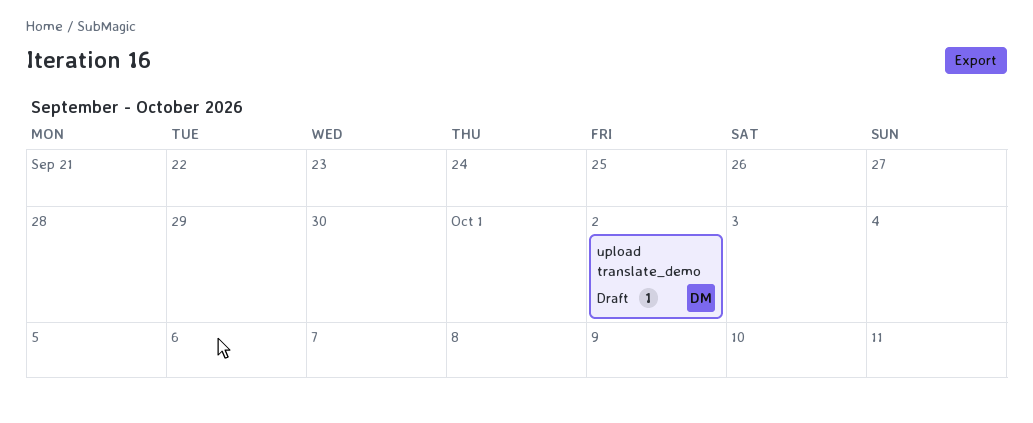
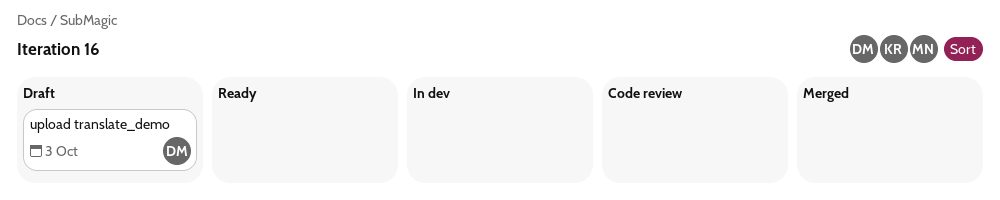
upload translate_demo, due: Oct 2 -> Oct 3

